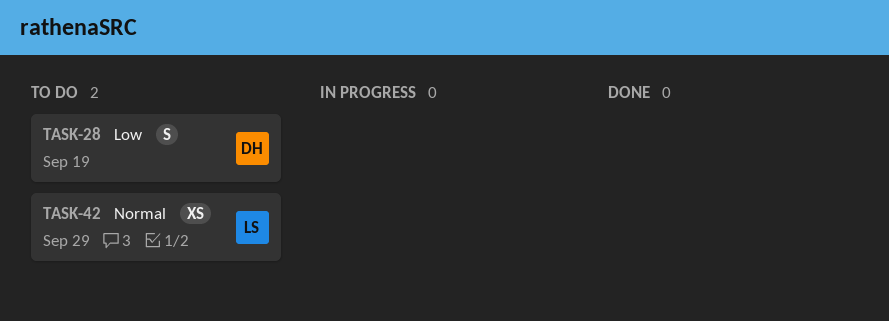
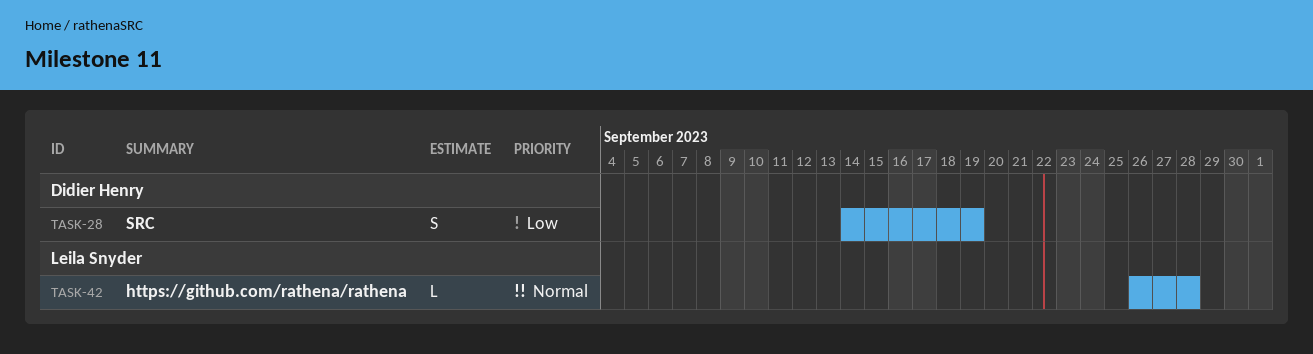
TASK-42, estimate: XS -> L
TASK-42, due: Sep 29 -> Sep 28

